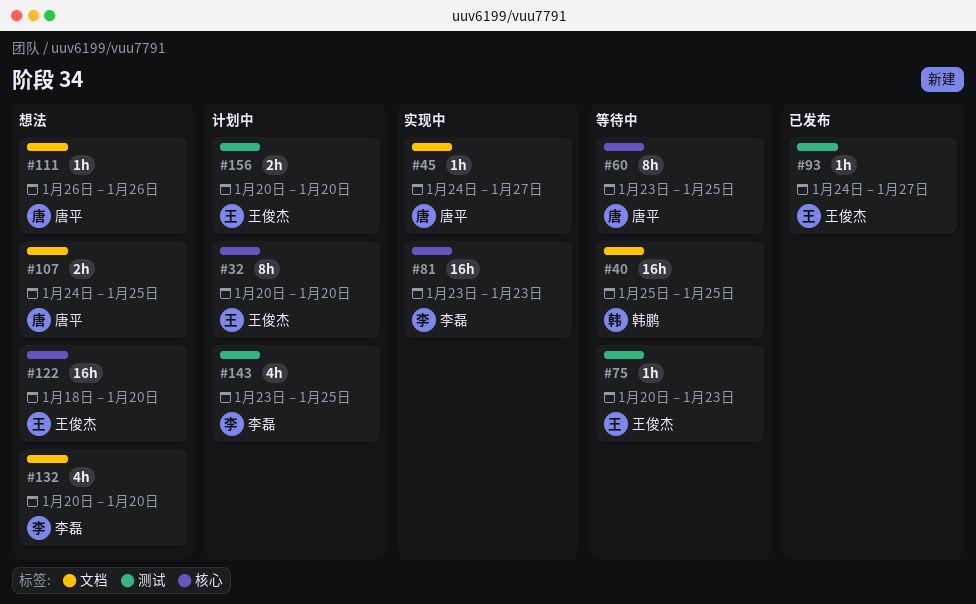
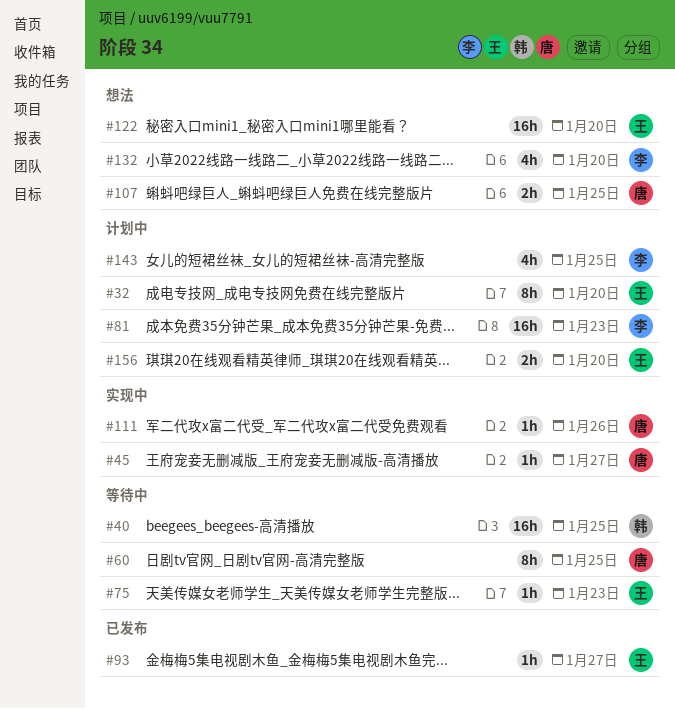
#81, status: 实现中 -> 计划中
#111, status: 想法 -> 实现中

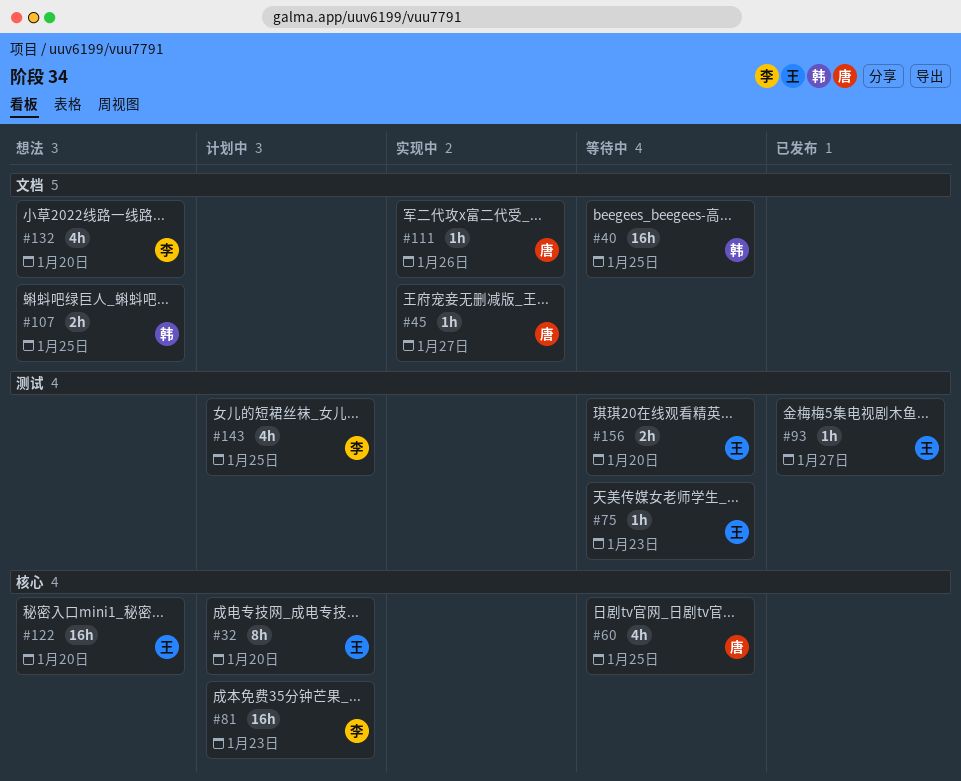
#60, estimate: 8h -> 4h
#107, owner: 唐 -> 韩
#156, status: 计划中 -> 等待中

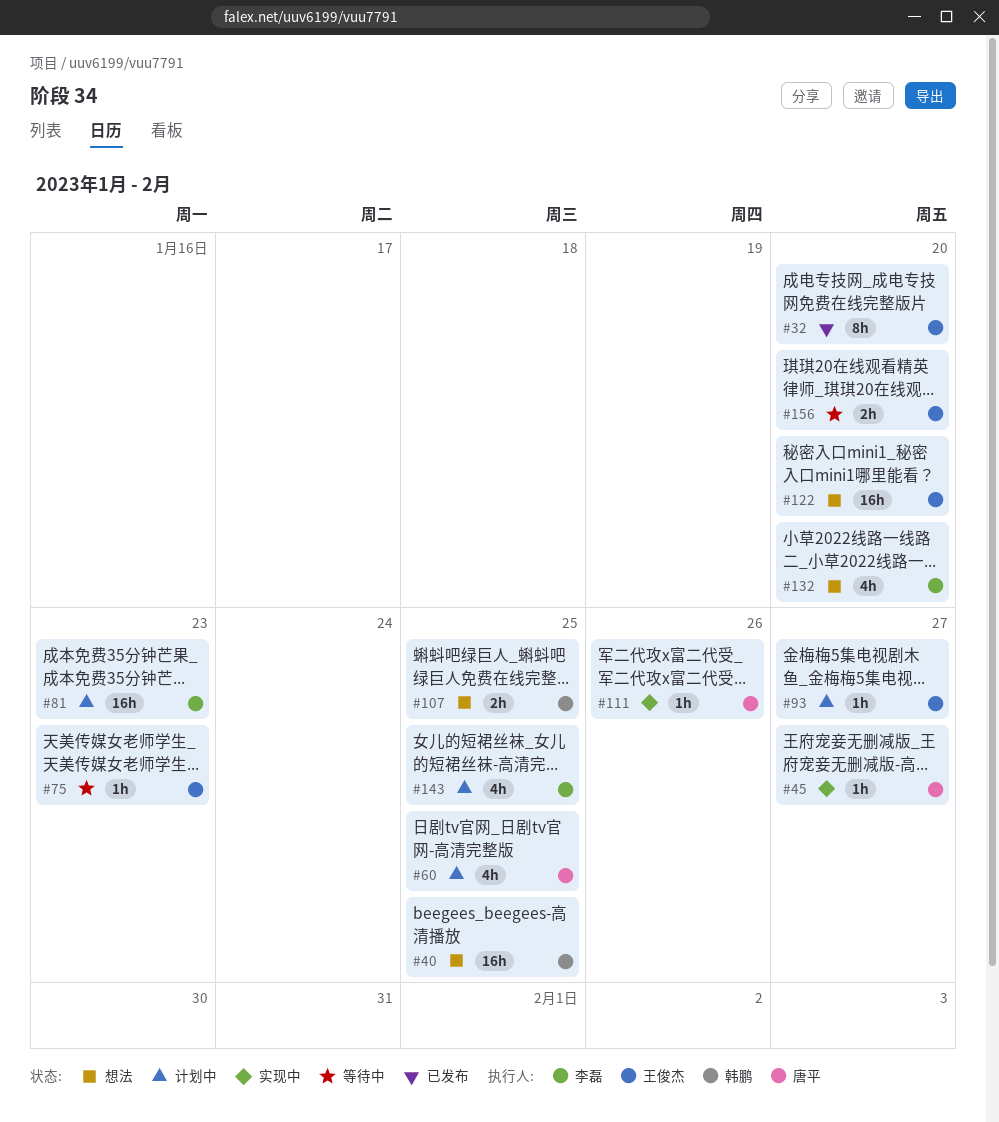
#32, status: 计划中 -> 已发布
#40, status: 等待中 -> 想法
#60, status: 等待中 -> 计划中
#93, status: 已发布 -> 计划中

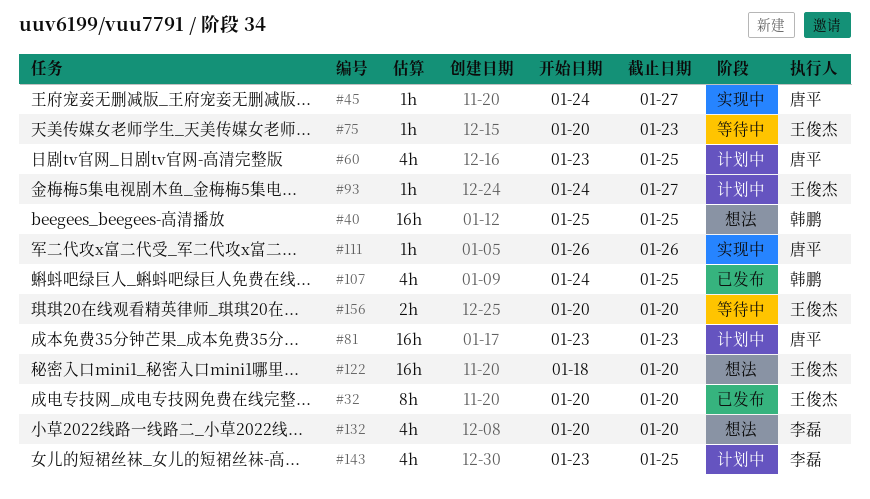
#81, owner: 李磊 -> 唐平
#107, status: 想法 -> 已发布
#107, estimate: 2h -> 4h

